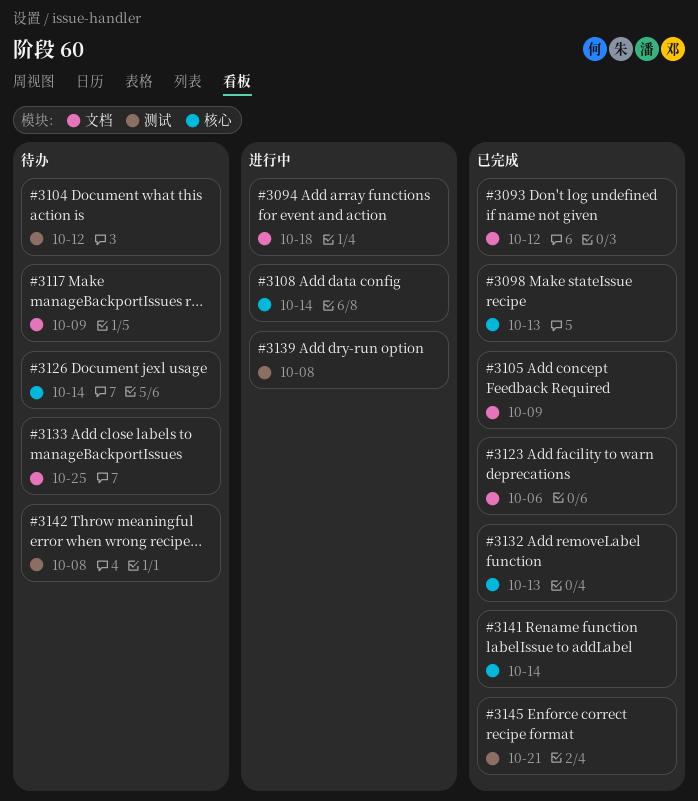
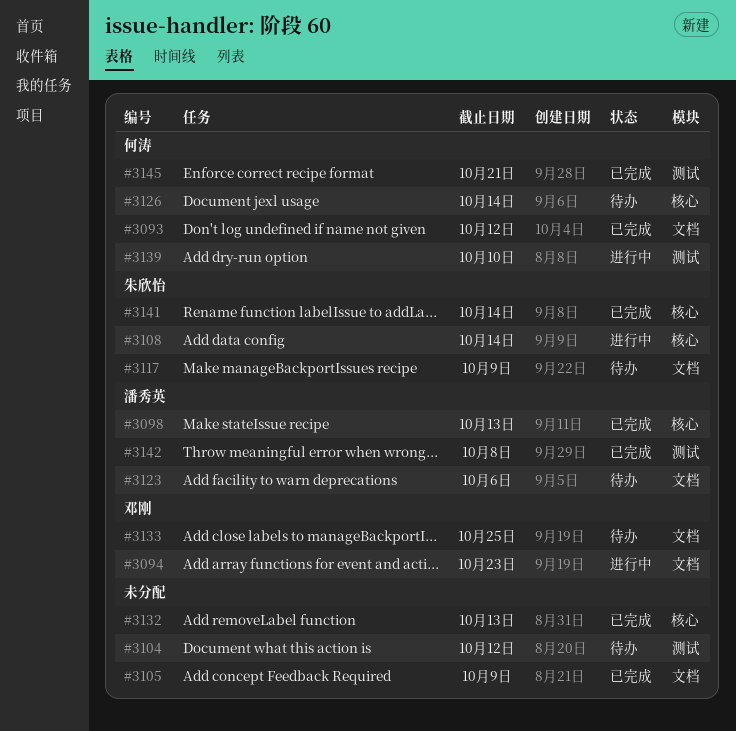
#3094, due: Oct 18 -> Oct 23
#3123, status: 已完成 -> 待办
#3139, due: Oct 8 -> Oct 10
#3142, status: 待办 -> 已完成

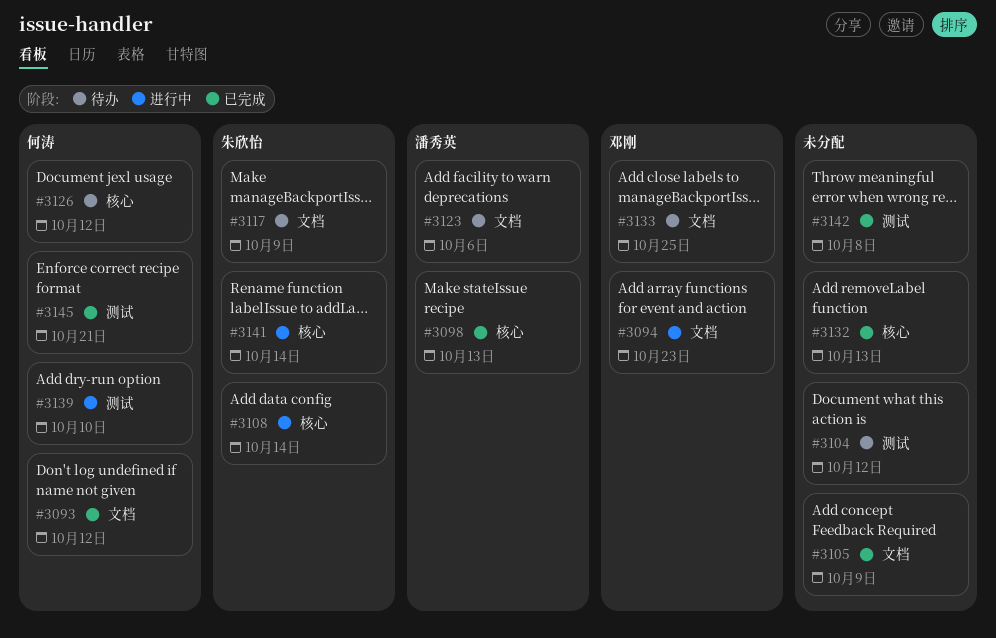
#3126, due: Oct 14 -> Oct 12
#3141, status: 已完成 -> 进行中
#3142, owner: 潘秀英 -> none

